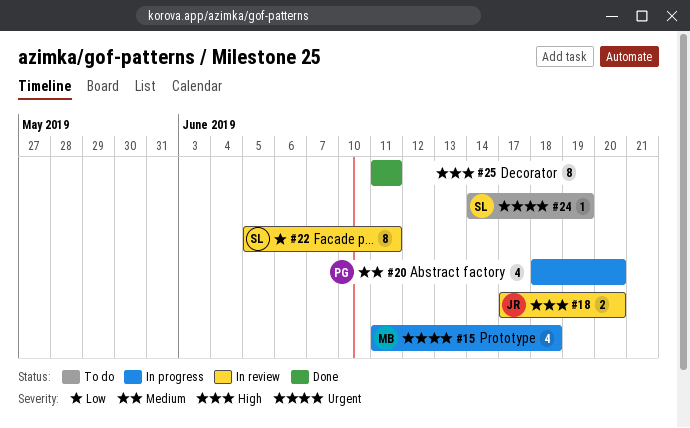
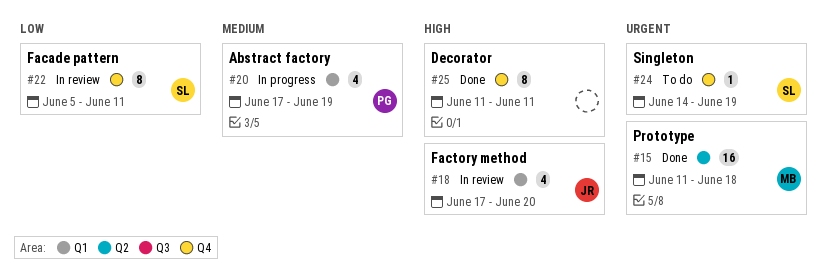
#15, status: In progress -> Done
#15, estimate: 4 -> 16
#18, estimate: 2 -> 4
#20, start: Jun 18 -> Jun 17
#20, due: Jun 20 -> Jun 19

